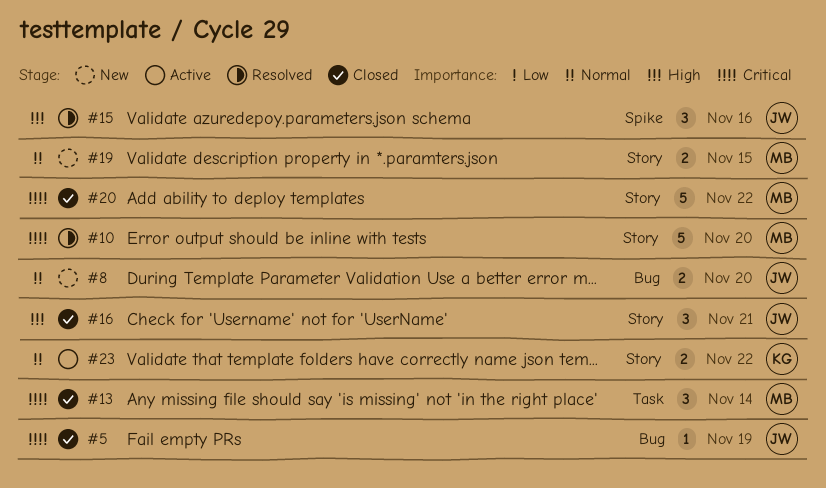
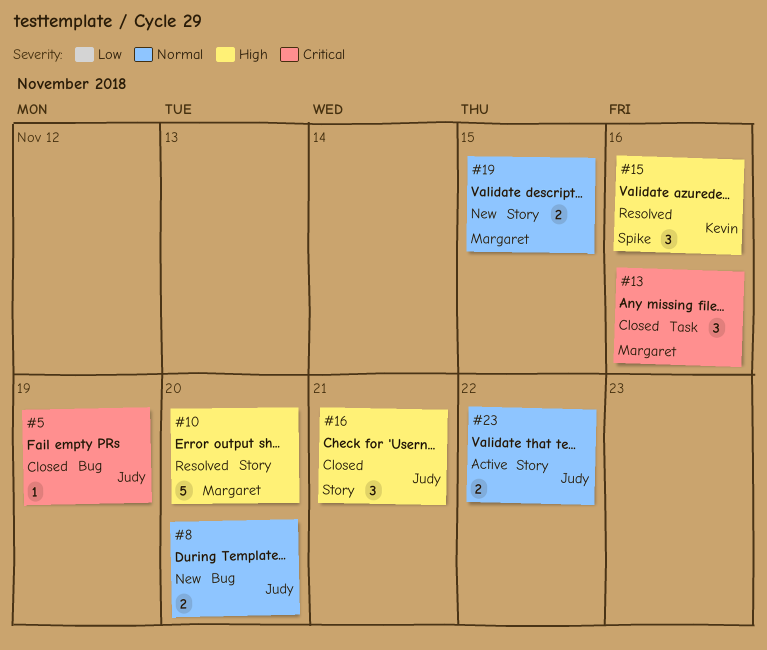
#10, priority: Critical -> High
#13, due: Nov 14 -> Nov 16
#15, owner: Judy -> Kevin
#20: present -> none
#23, owner: Kevin -> Judy

